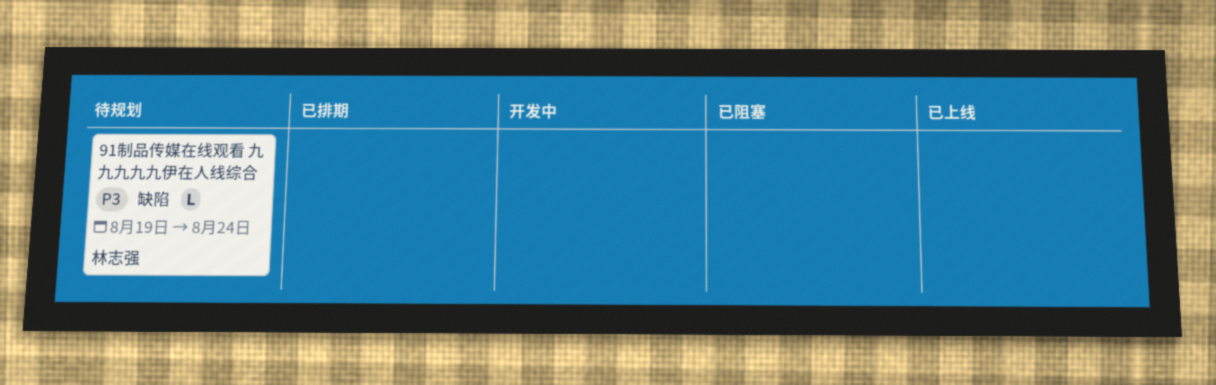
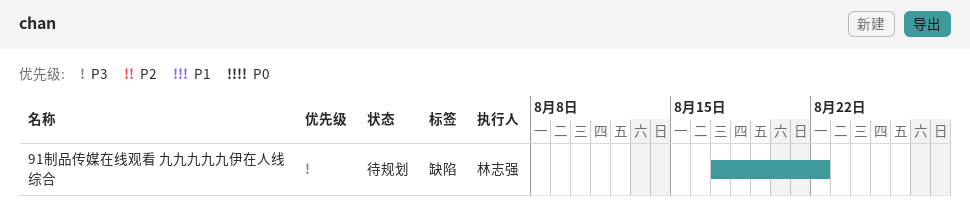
91制品传媒在线观看 九九九九九伊在人线综合, start: Aug 19 -> Aug 17
91制品传媒在线观看 九九九九九伊在人线综合, due: Aug 24 -> Aug 22

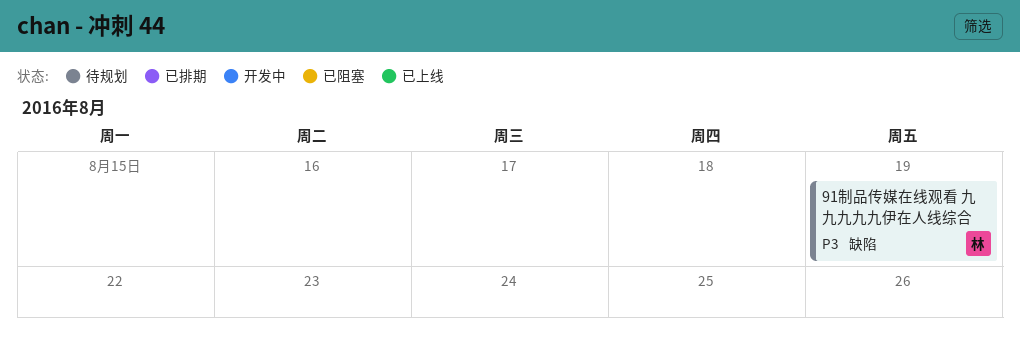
91制品传媒在线观看 九九九九九伊在人线综合, due: Aug 22 -> Aug 19

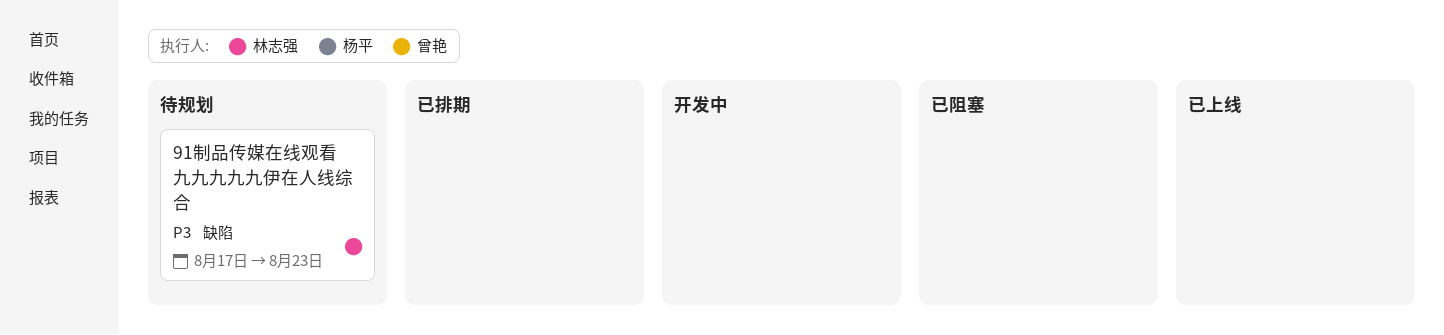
91制品传媒在线观看 九九九九九伊在人线综合, due: Aug 19 -> Aug 23

